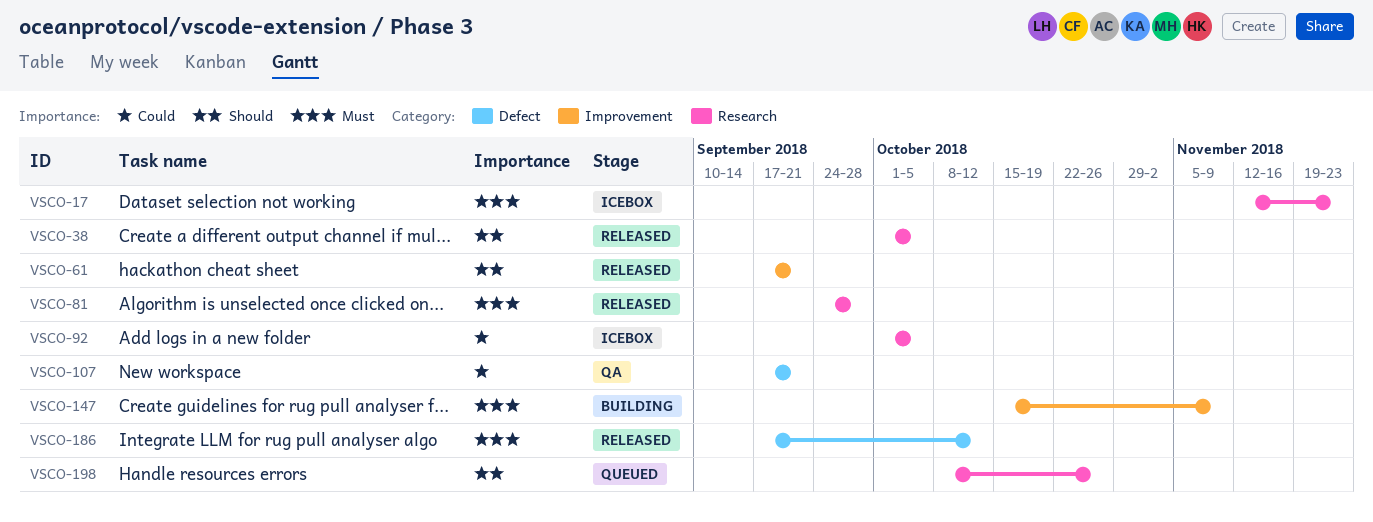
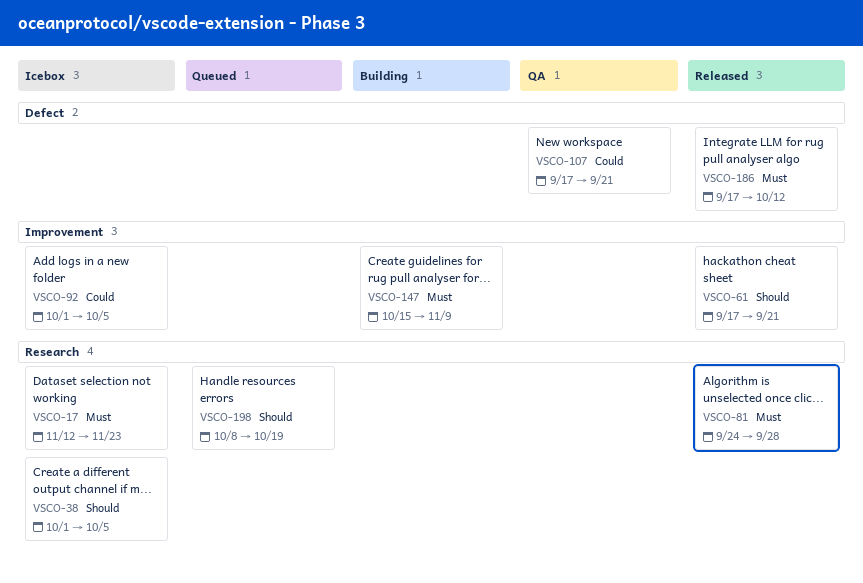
VSCO-38, status: Released -> Icebox
VSCO-92, label: Research -> Improvement
VSCO-198, due: Oct 26 -> Oct 19

